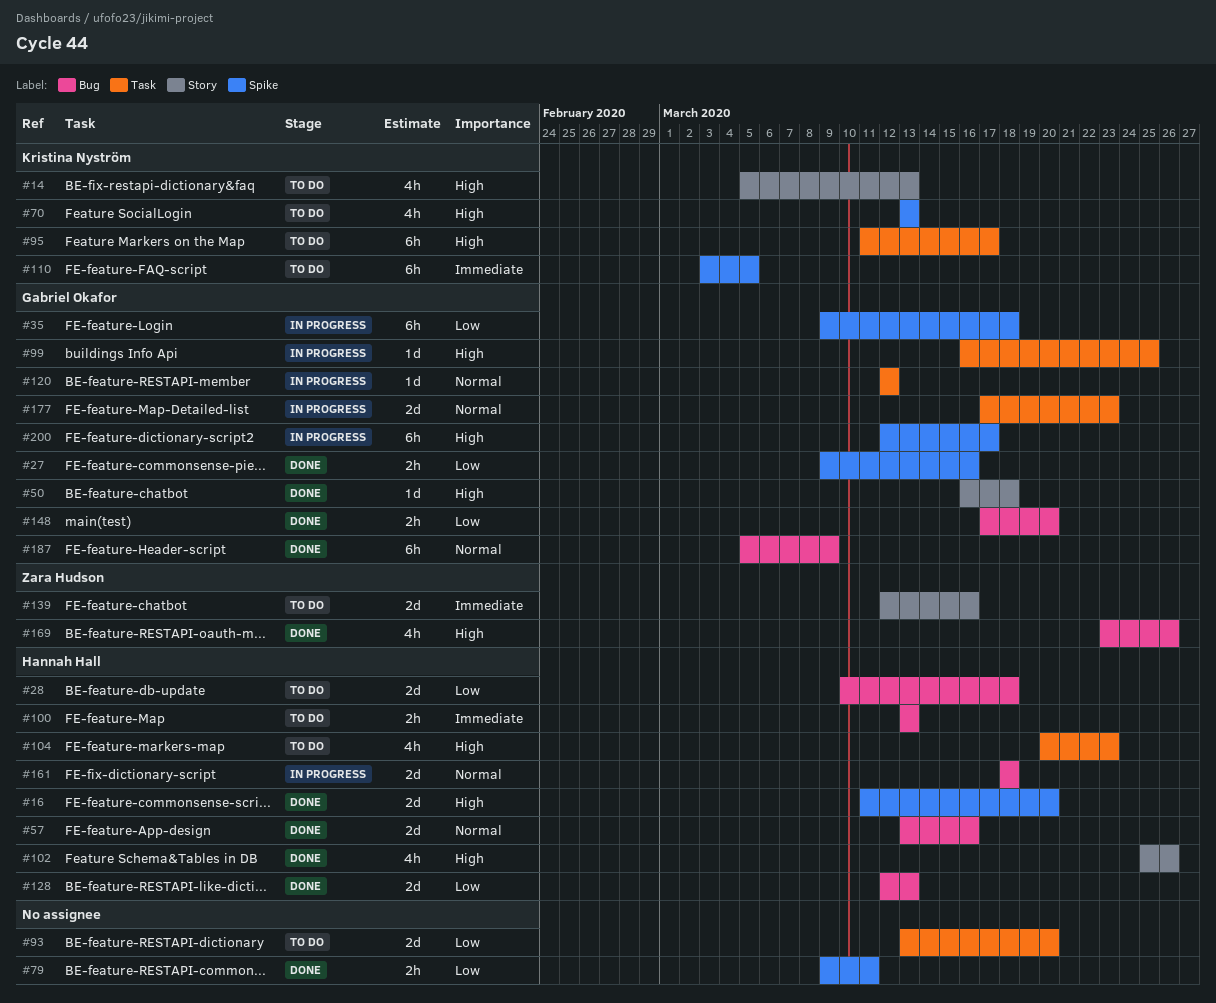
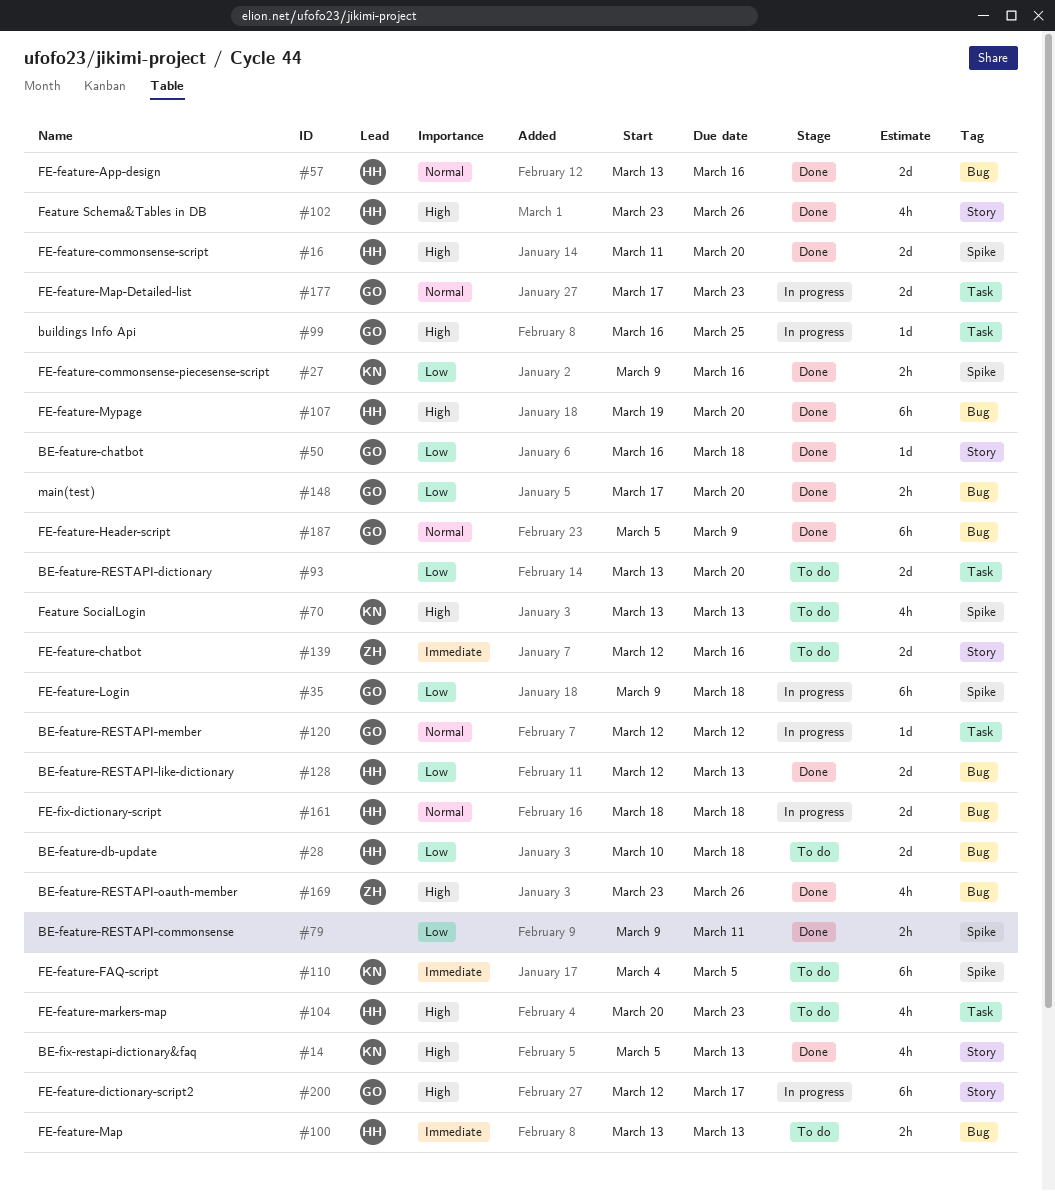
#14, status: To do -> Done
#27, owner: Gabriel Okafor -> Kristina Nyström
#50, priority: High -> Low
#95: present -> none
#102, start: Mar 25 -> Mar 23
#107: none -> present
#110, start: Mar 3 -> Mar 4
#200, label: Spike -> Story

